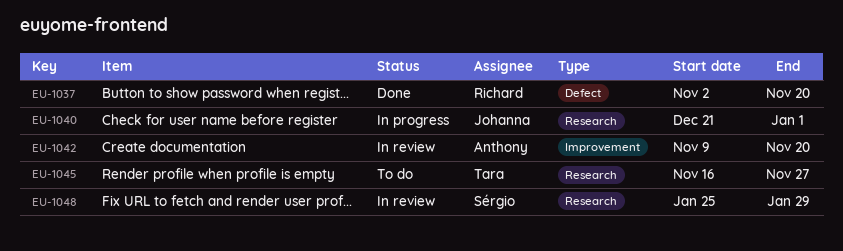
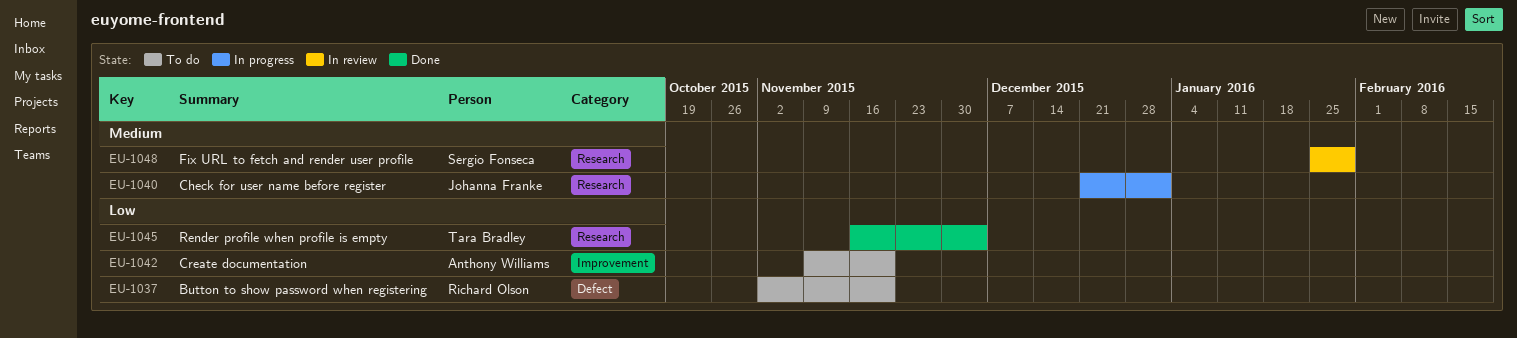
EU-1037, status: Done -> To do
EU-1042, status: In review -> To do
EU-1045, status: To do -> Done
EU-1045, due: Nov 27 -> Dec 4

